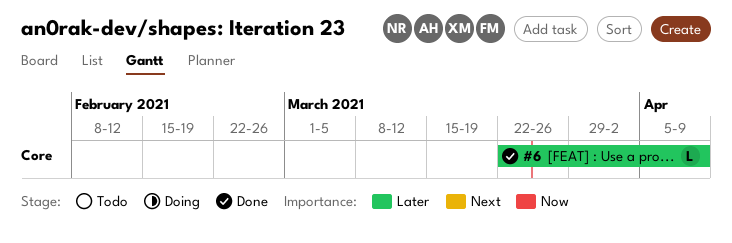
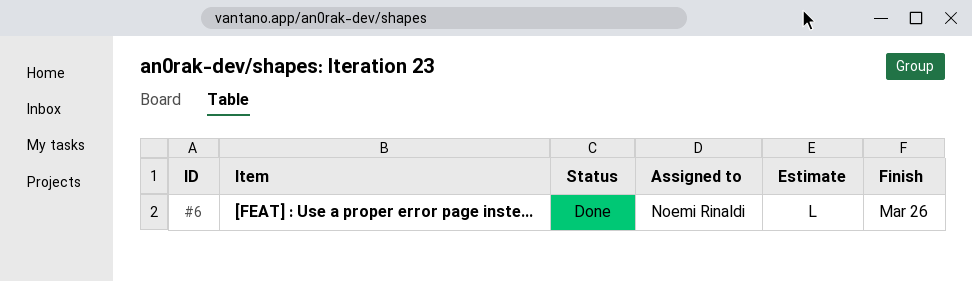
#6, due: Apr 9 -> Mar 26

